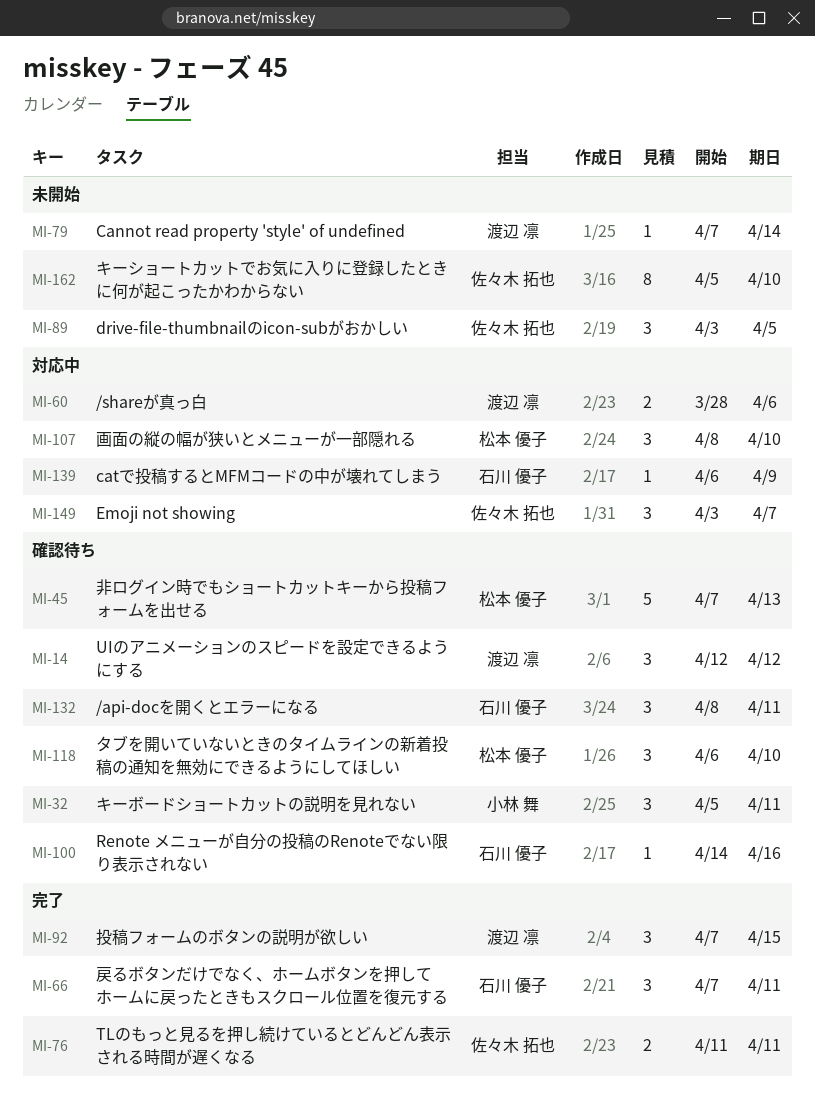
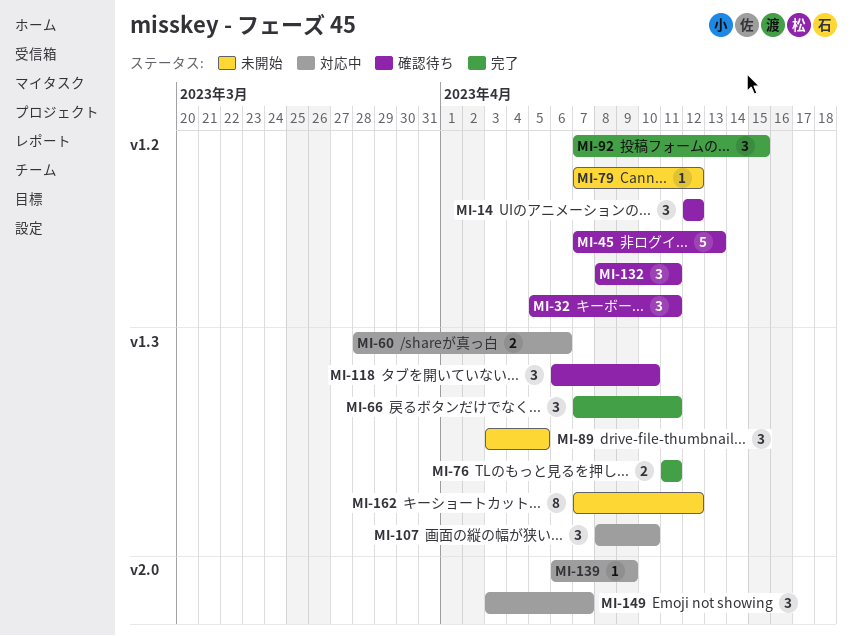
MI-79, due: Apr 14 -> Apr 12
MI-100: present -> none
MI-162, start: Apr 5 -> Apr 7
MI-162, due: Apr 10 -> Apr 12

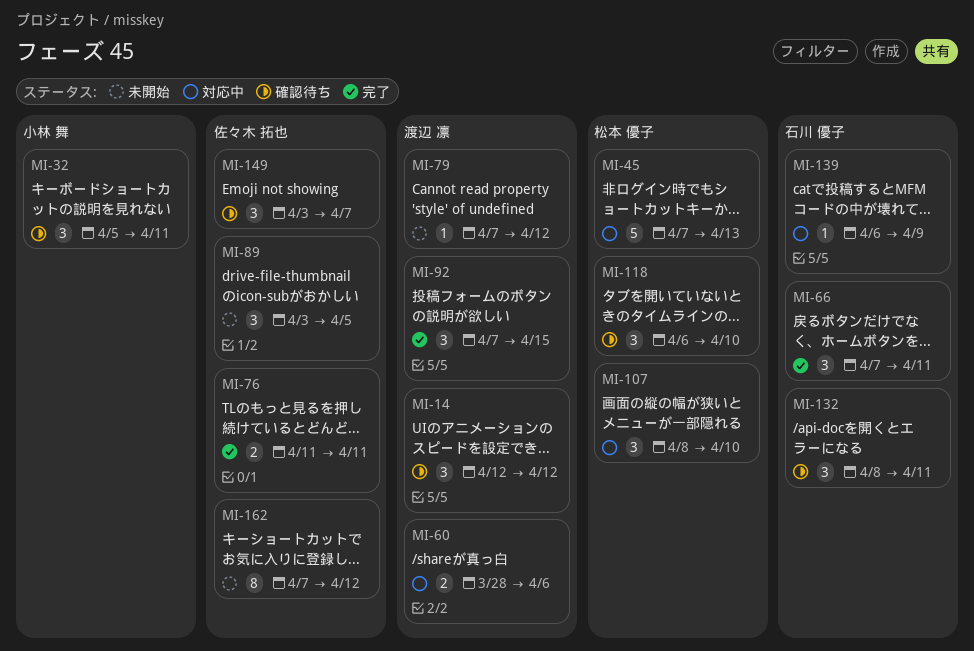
MI-45, status: 確認待ち -> 対応中
MI-149, status: 対応中 -> 確認待ち

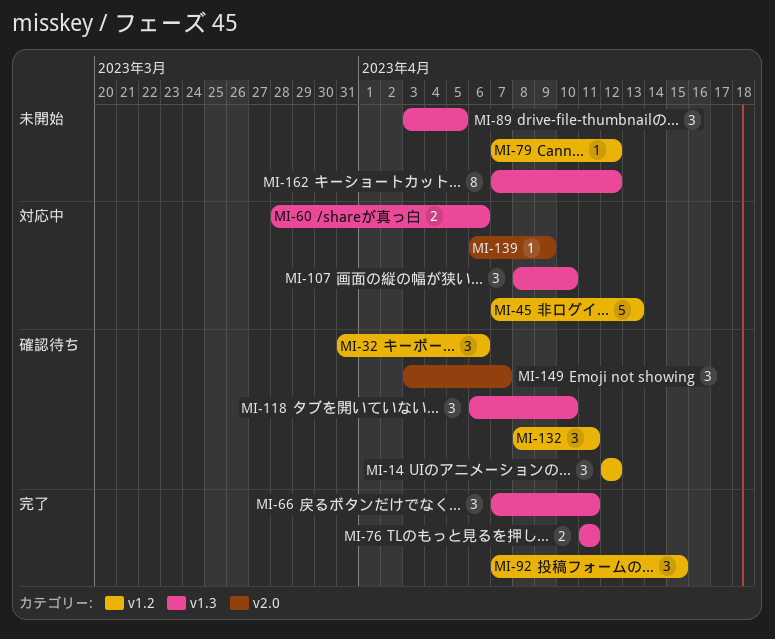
MI-32, start: Apr 5 -> Mar 31
MI-32, due: Apr 11 -> Apr 6

